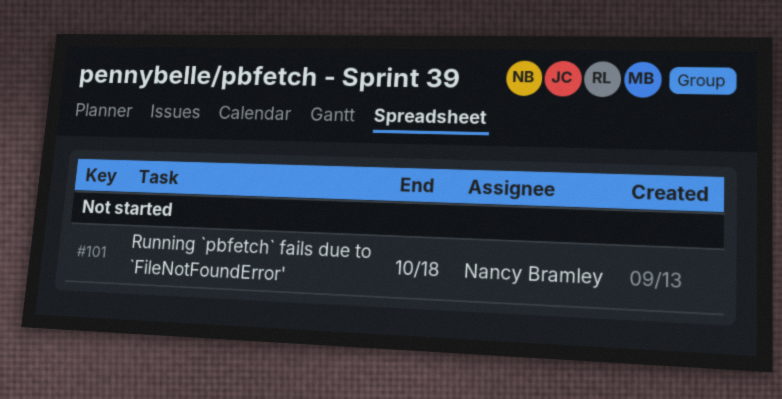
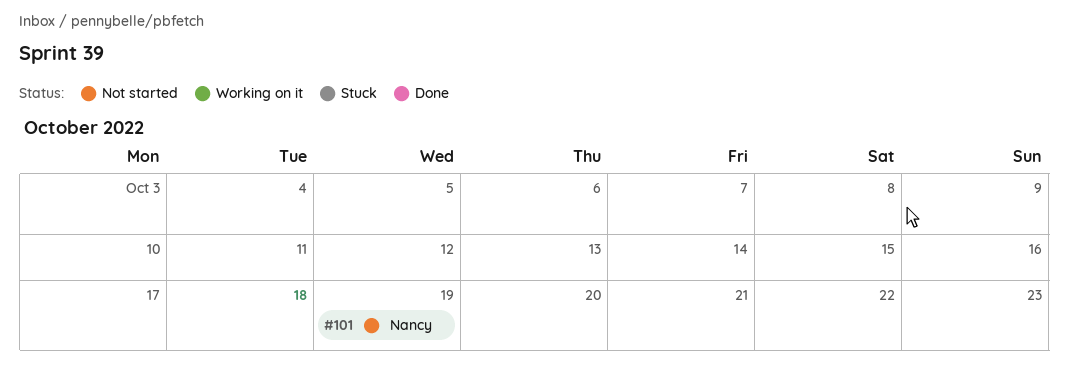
#101, due: Oct 18 -> Oct 19

